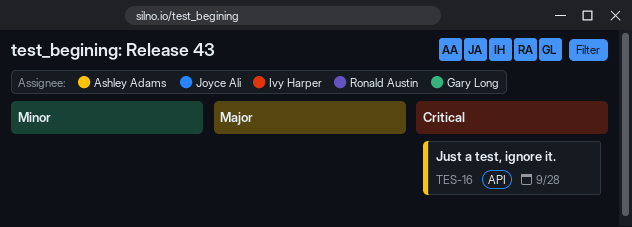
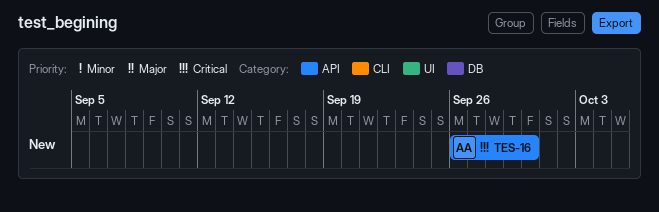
TES-16, due: Sep 28 -> Sep 30

